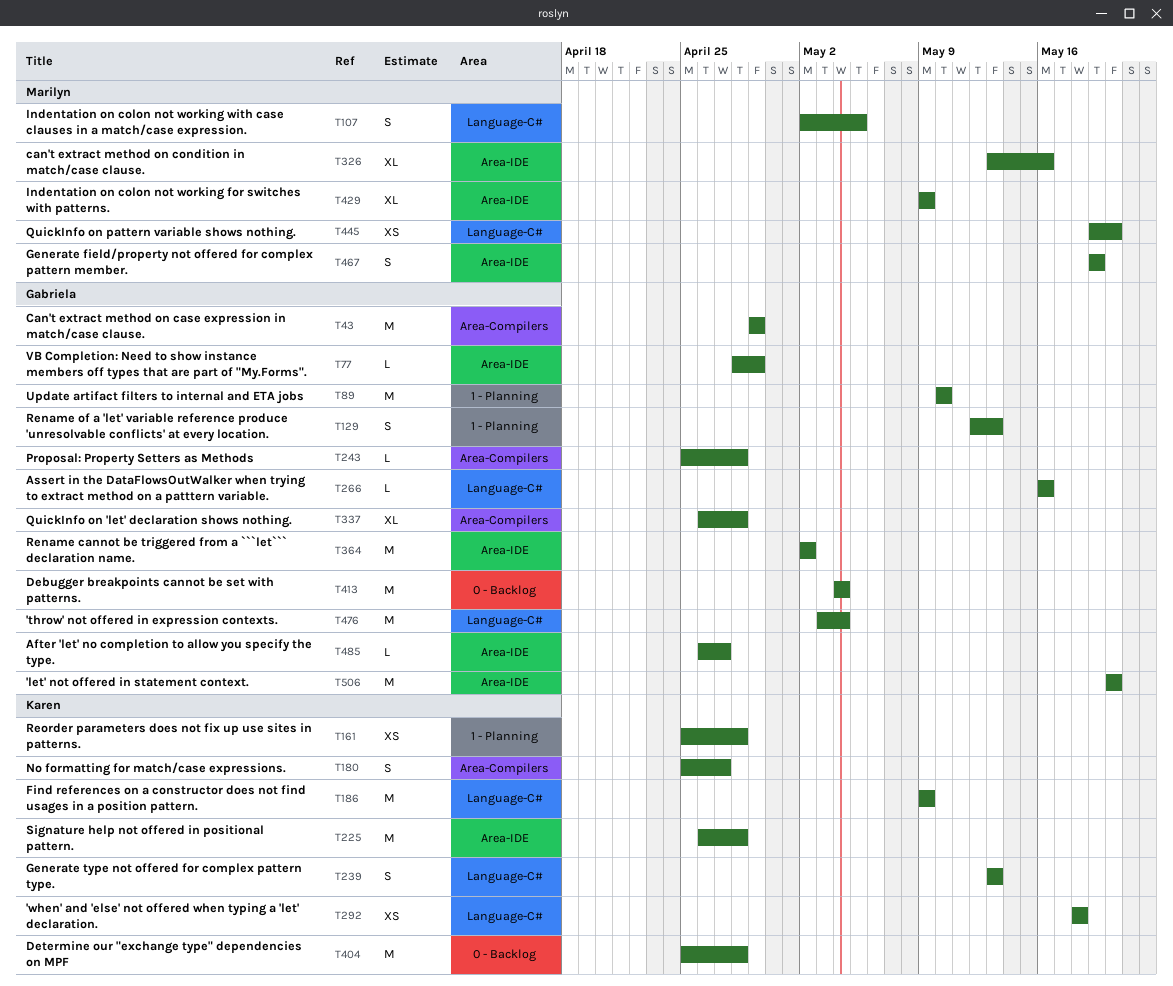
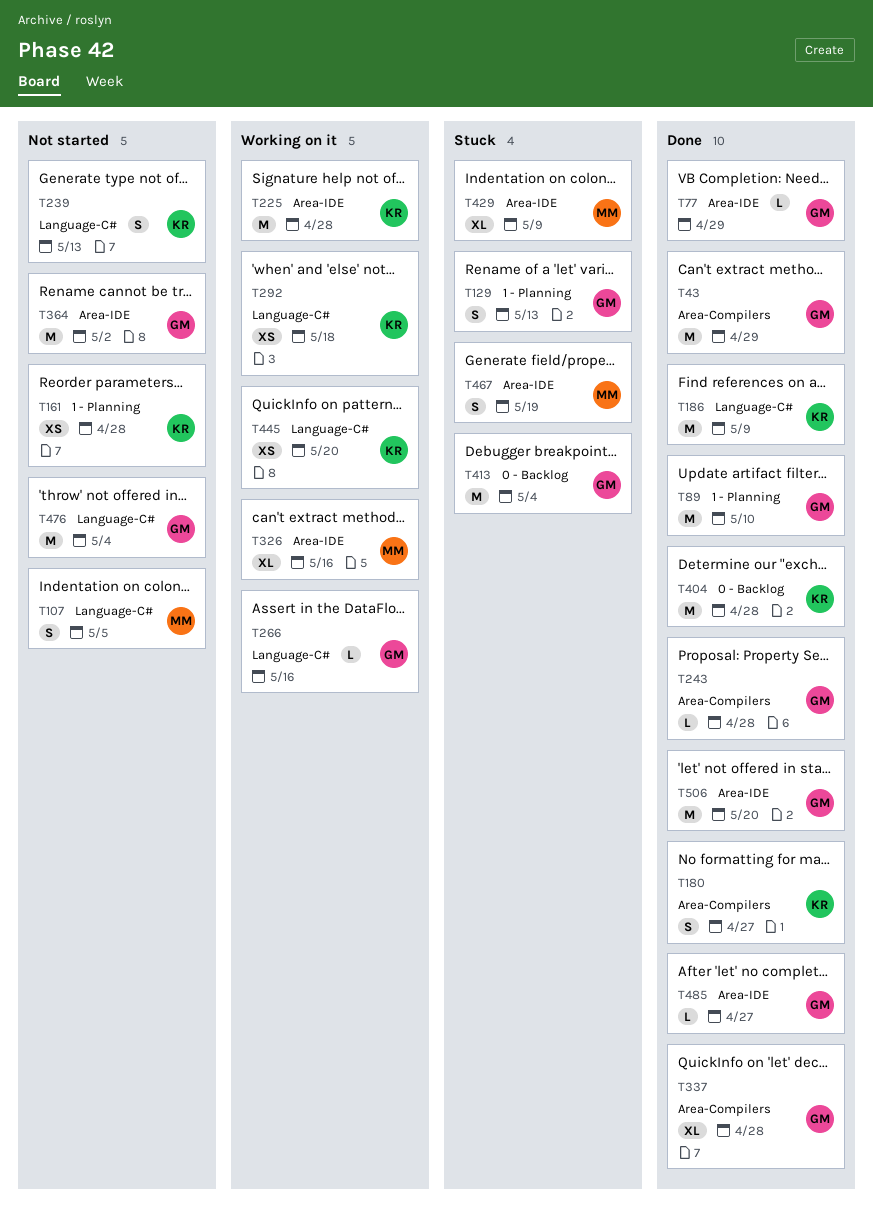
T445, owner: Marilyn -> Karen

